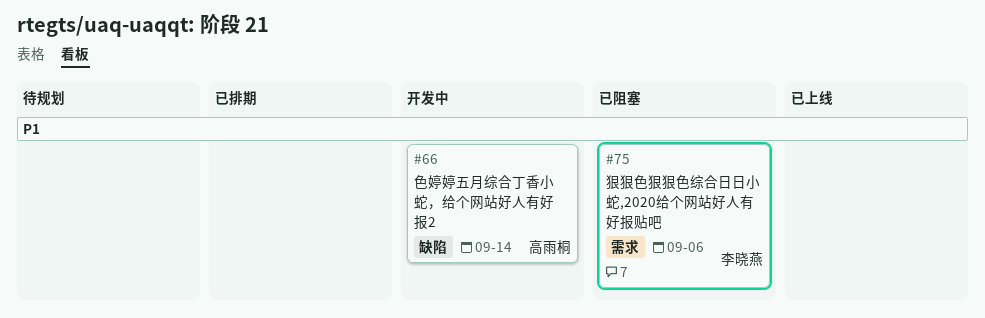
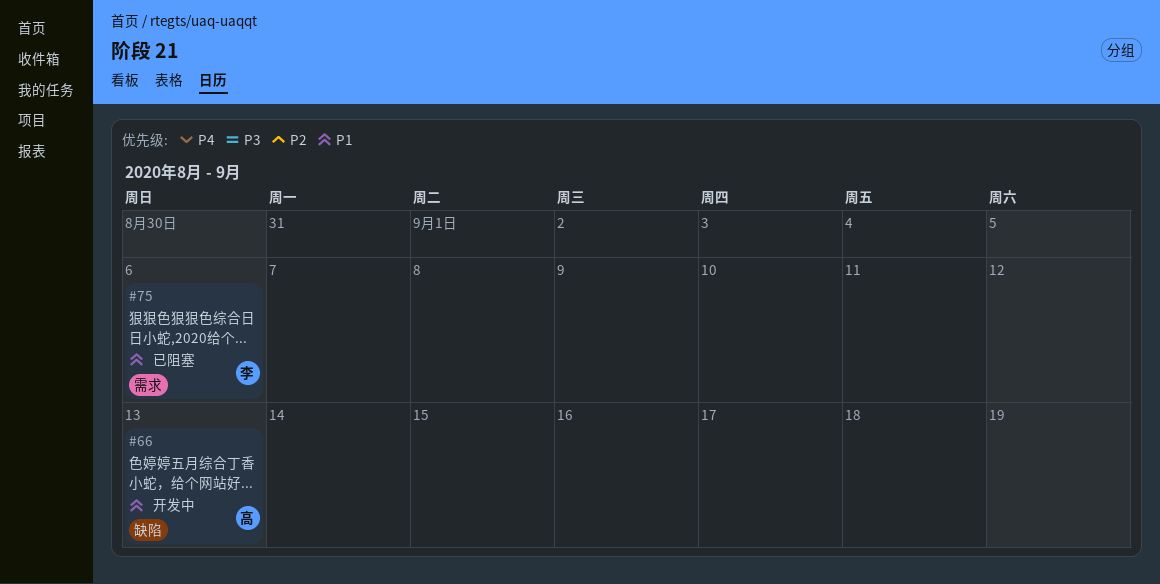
#66, due: Sep 14 -> Sep 13

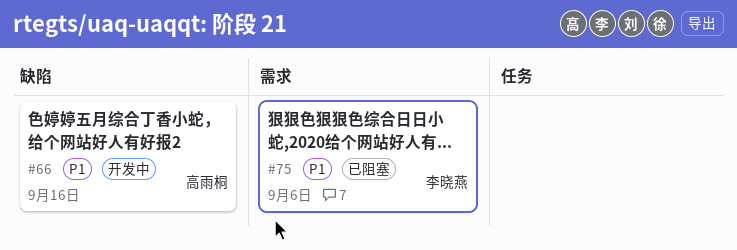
#66, due: Sep 13 -> Sep 16

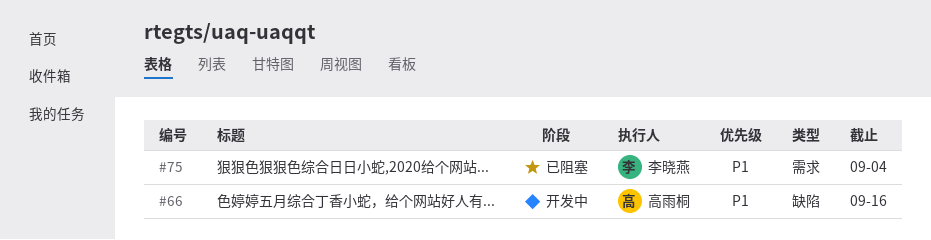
#75, due: Sep 6 -> Sep 4

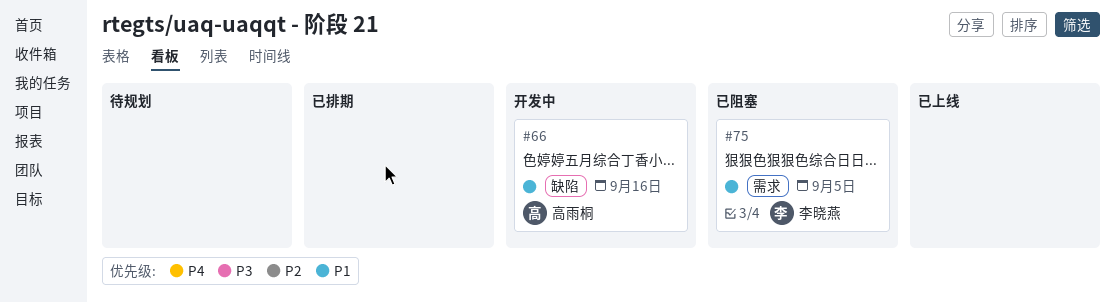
#75, due: Sep 4 -> Sep 5

